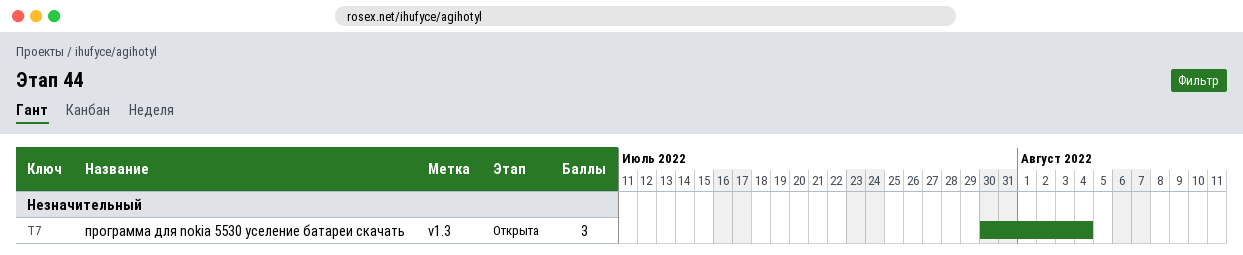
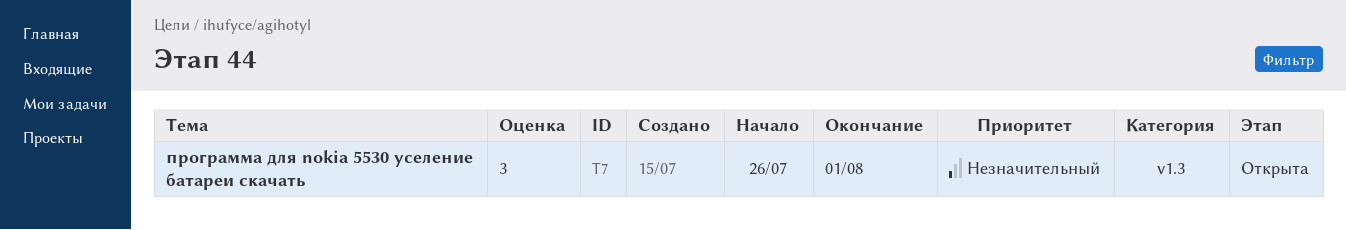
T7, start: Jul 30 -> Jul 26
T7, due: Aug 4 -> Aug 1

